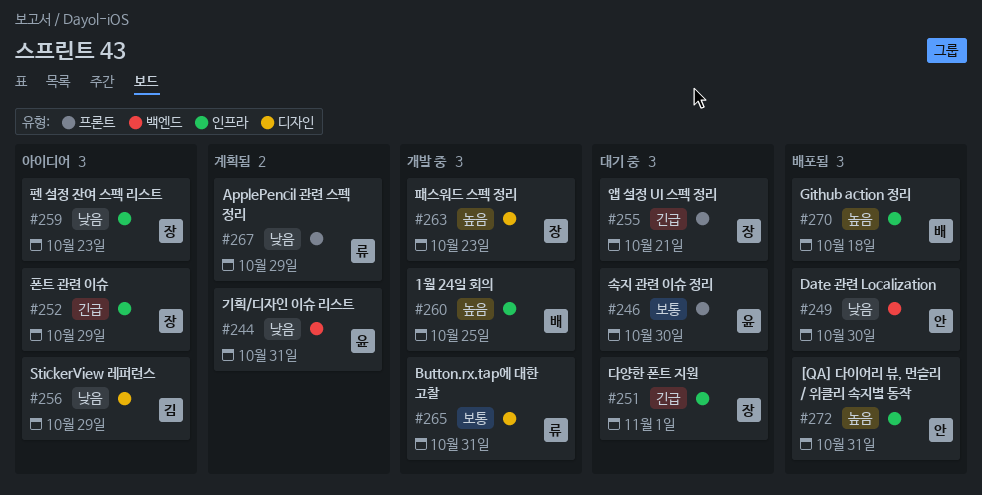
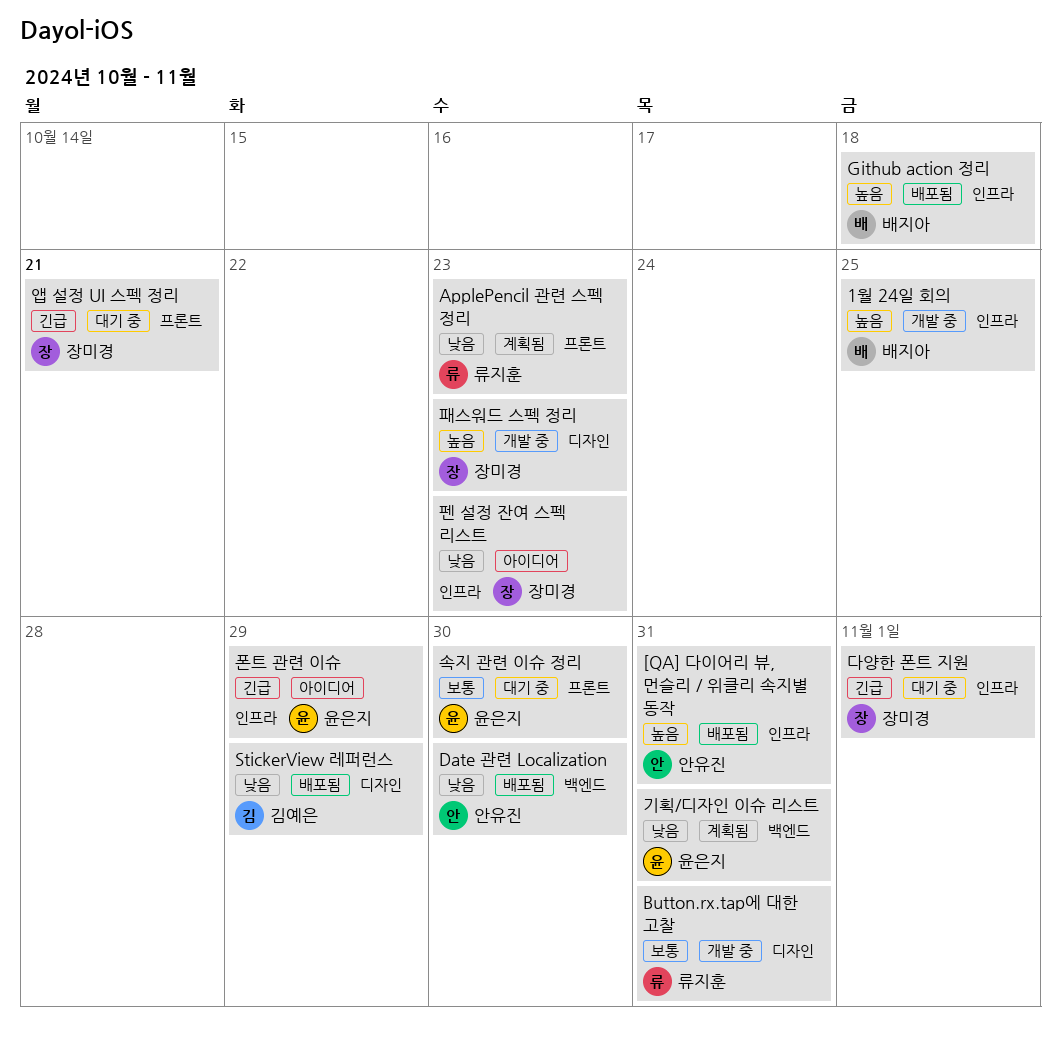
ApplePencil 관련 스펙 정리, due: Oct 29 -> Oct 23
StickerView 레퍼런스, status: 아이디어 -> 배포됨
폰트 관련 이슈, owner: 장미경 -> 윤은지

